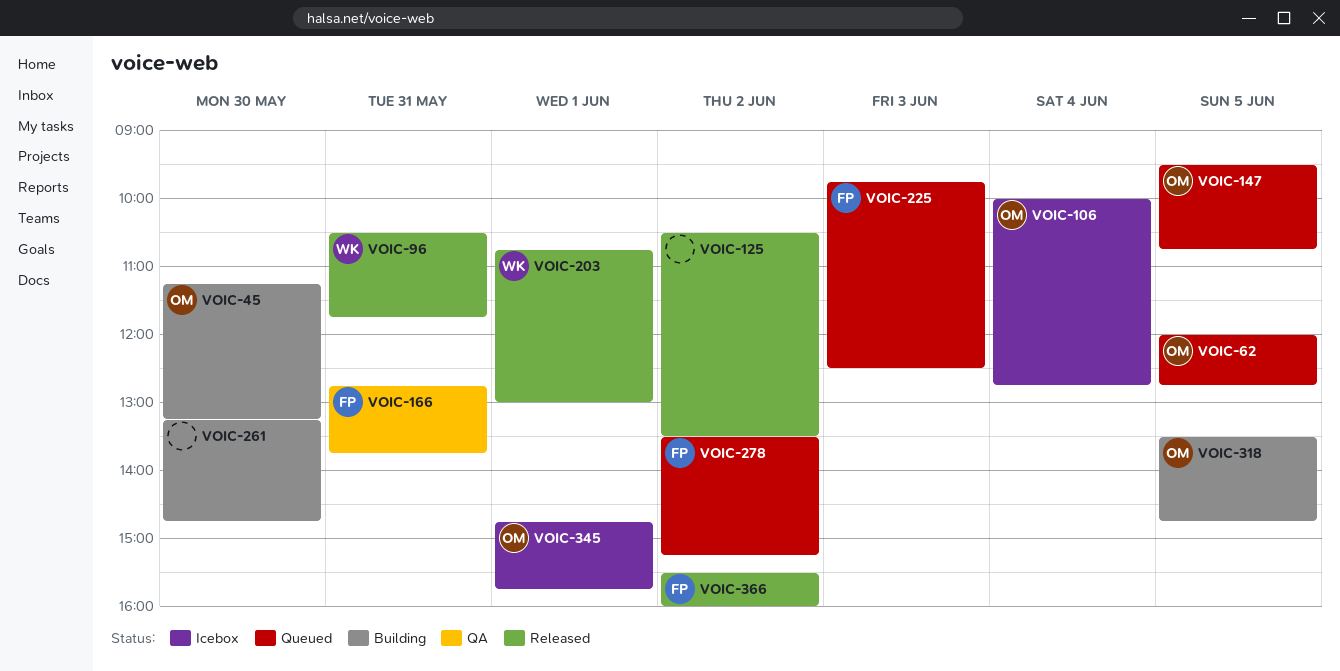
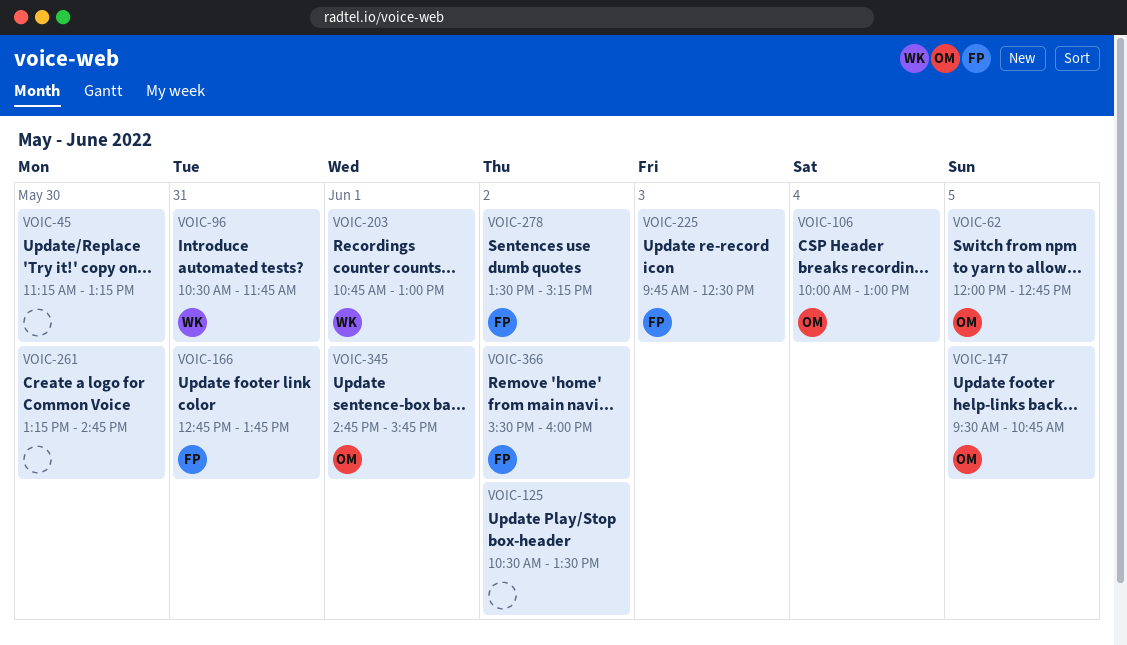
VOIC-45, owner: OM -> none
VOIC-106, ends: 12:45 -> 13:00
VOIC-318: present -> none

